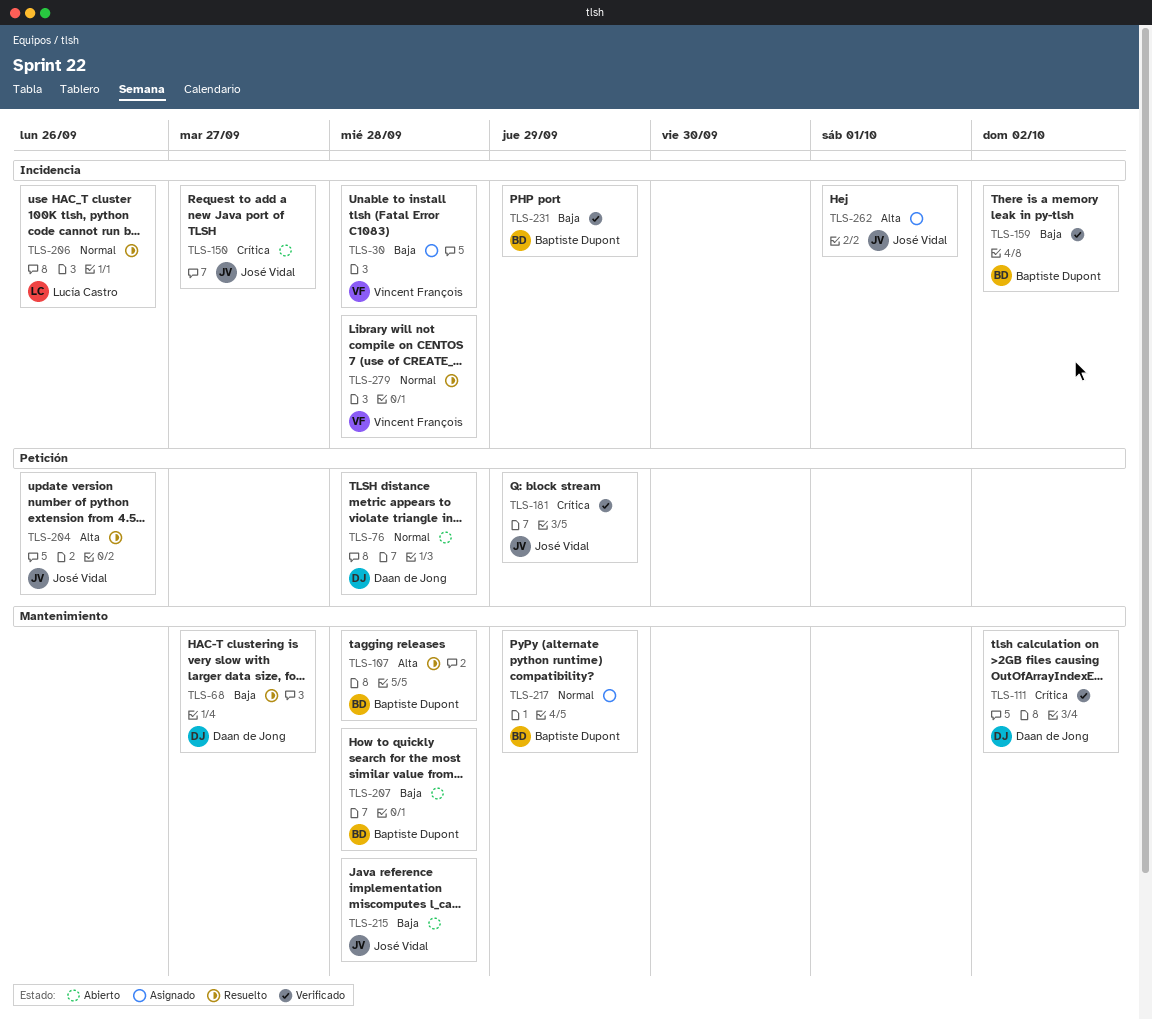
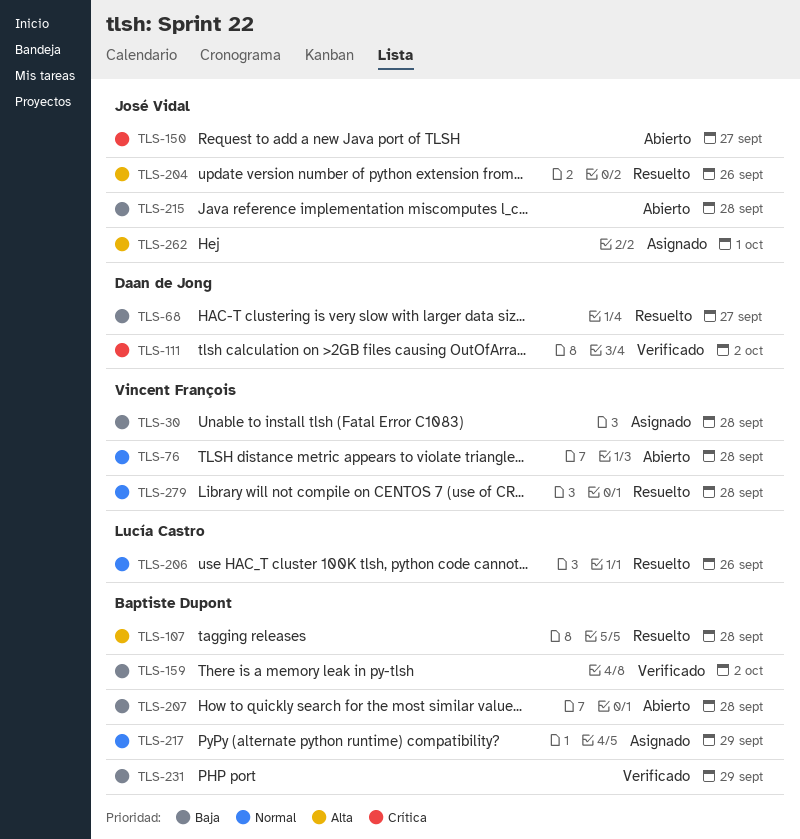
TLS-76, owner: Daan de Jong -> Vincent François
TLS-181: present -> none

